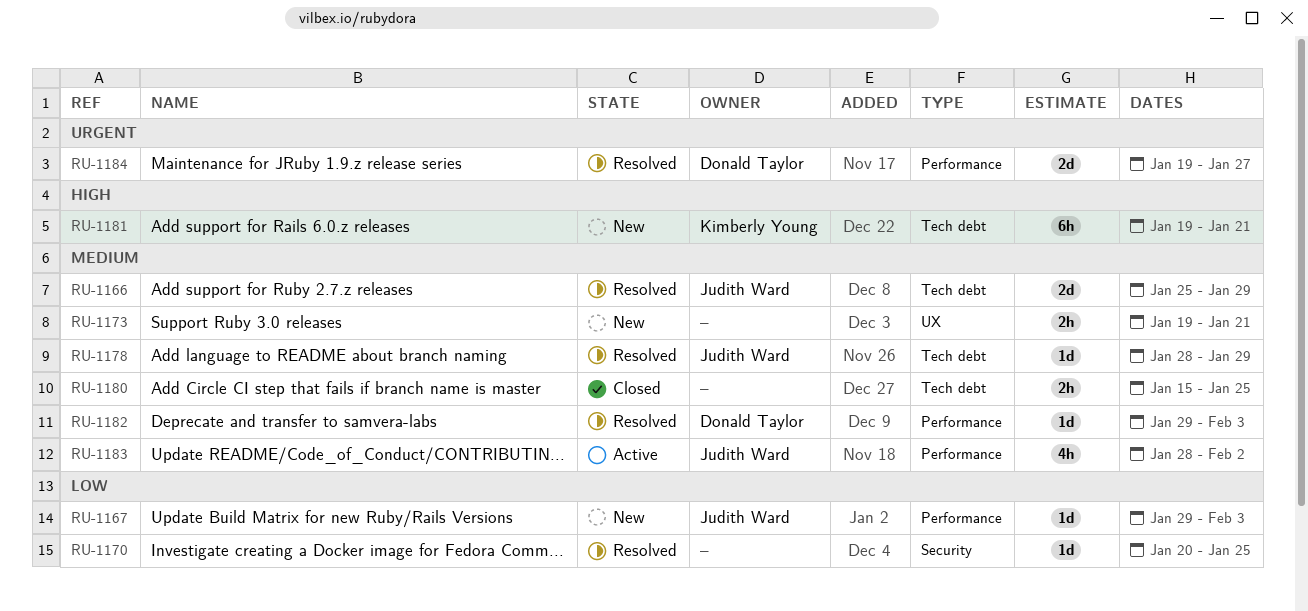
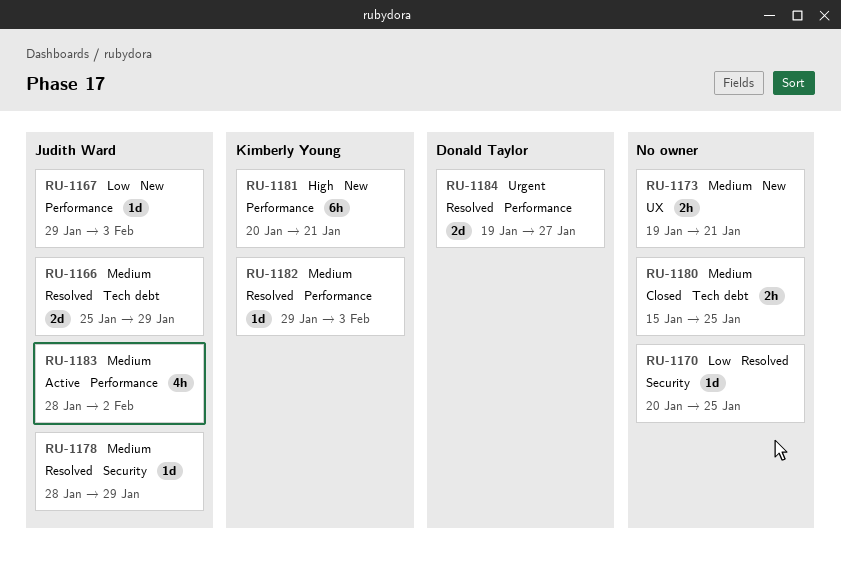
RU-1178, label: Tech debt -> Security
RU-1181, label: Tech debt -> Performance
RU-1181, start: Jan 19 -> Jan 20
RU-1182, owner: Donald Taylor -> Kimberly Young

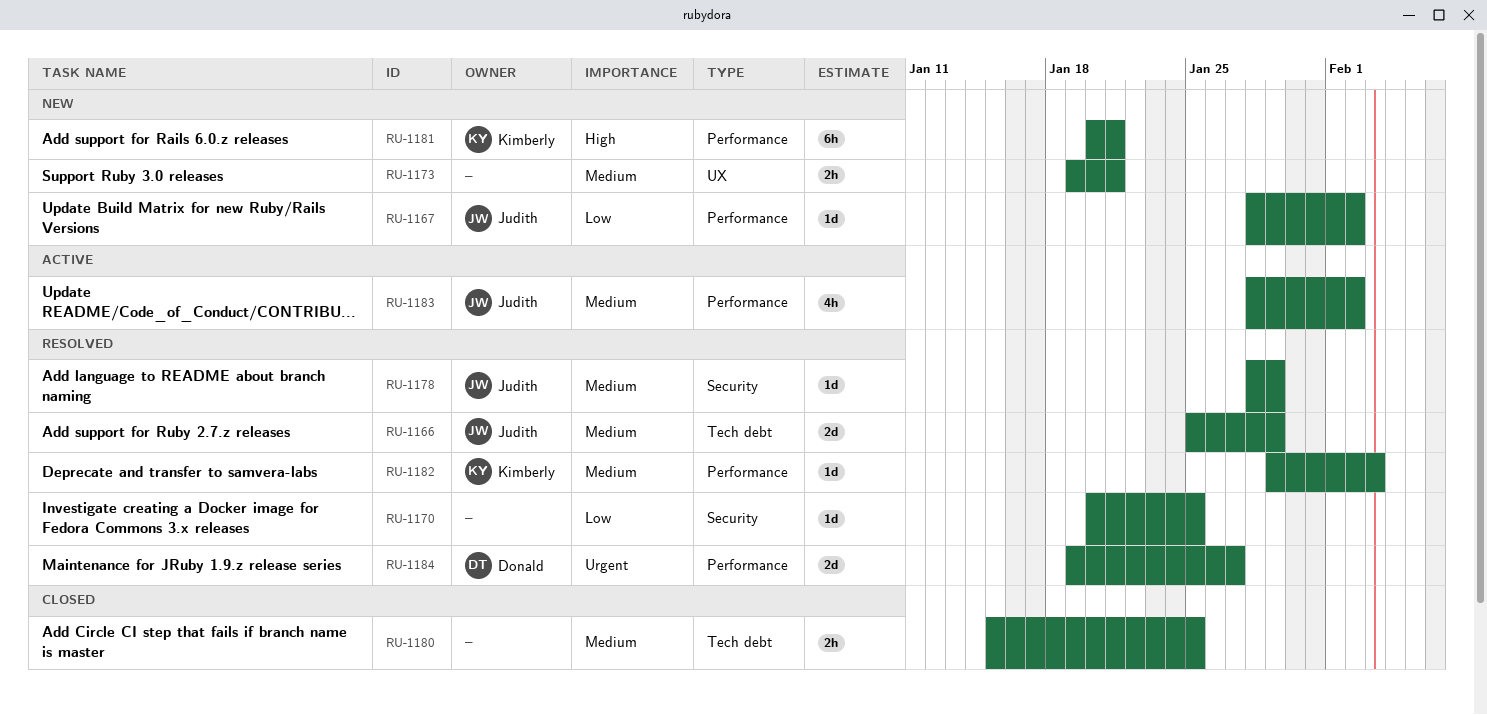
RU-1167, start: Jan 29 -> Jan 28
RU-1167, due: Feb 3 -> Feb 2

